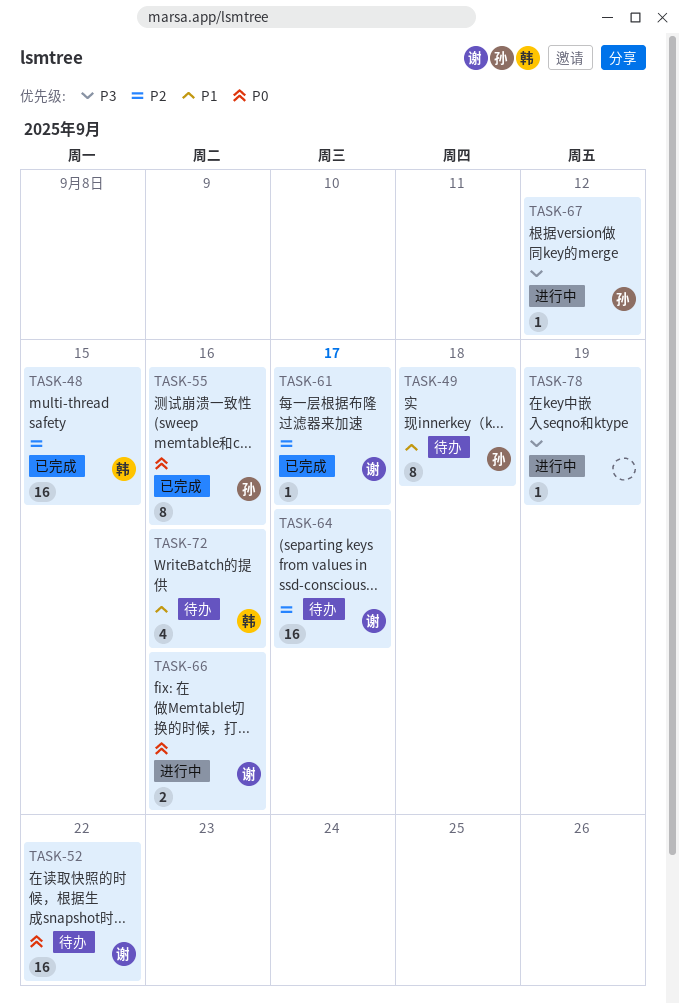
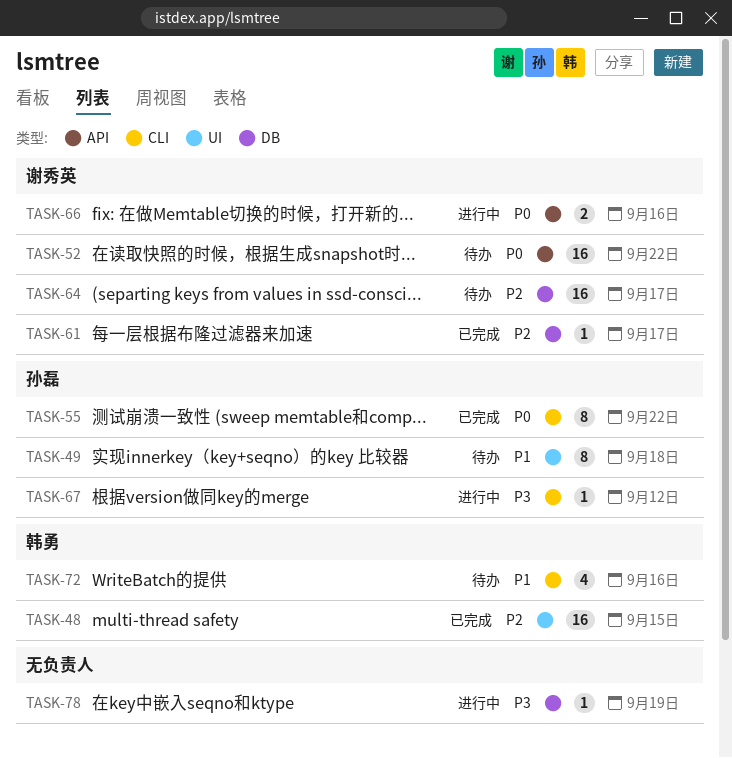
TASK-55, due: Sep 16 -> Sep 22

